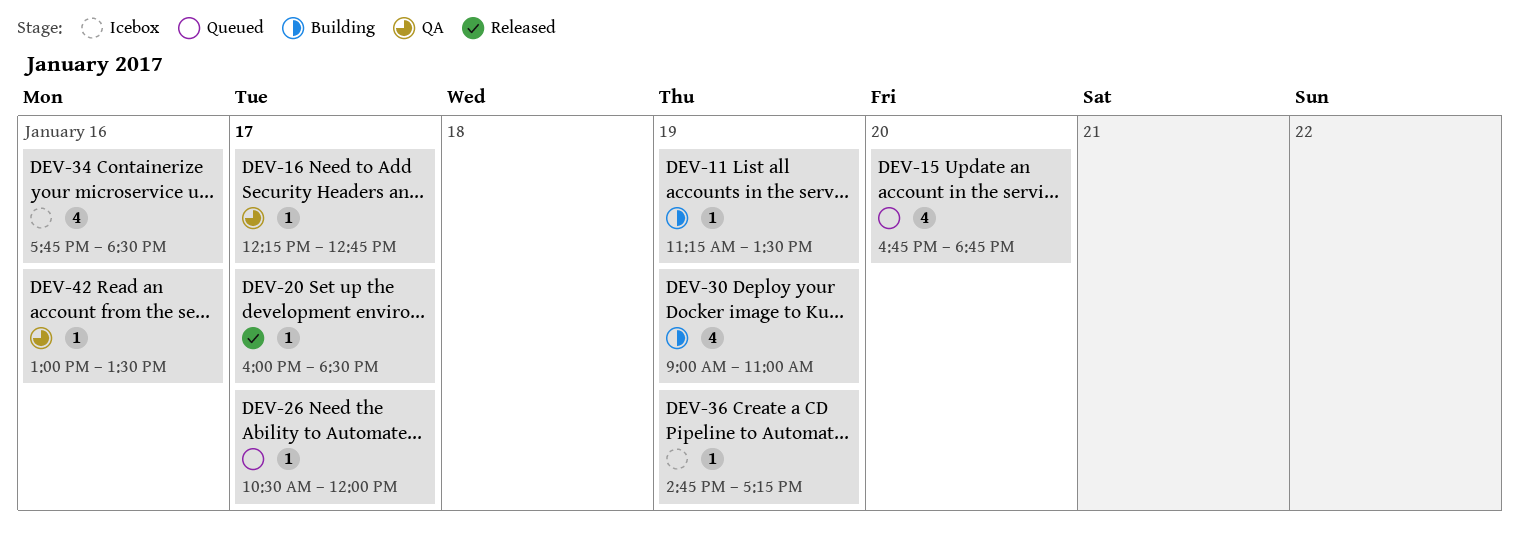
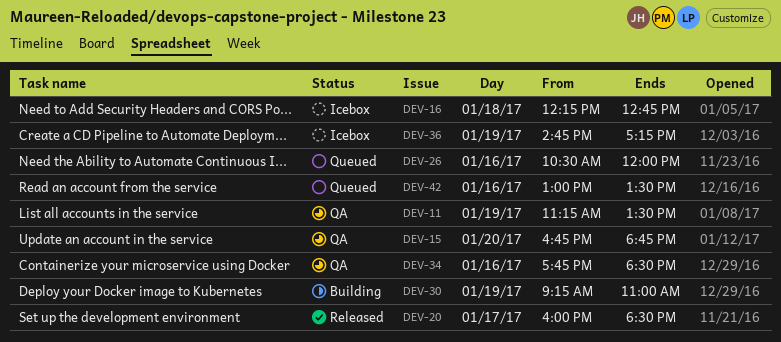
DEV-11, status: Building -> QA
DEV-15, status: Queued -> QA
DEV-16, status: QA -> Icebox
DEV-16, day: Jan 17 -> Jan 18
DEV-26, day: Jan 17 -> Jan 16
DEV-30, begins: 09:00 -> 09:15
DEV-34, status: Icebox -> QA
DEV-42, status: QA -> Queued

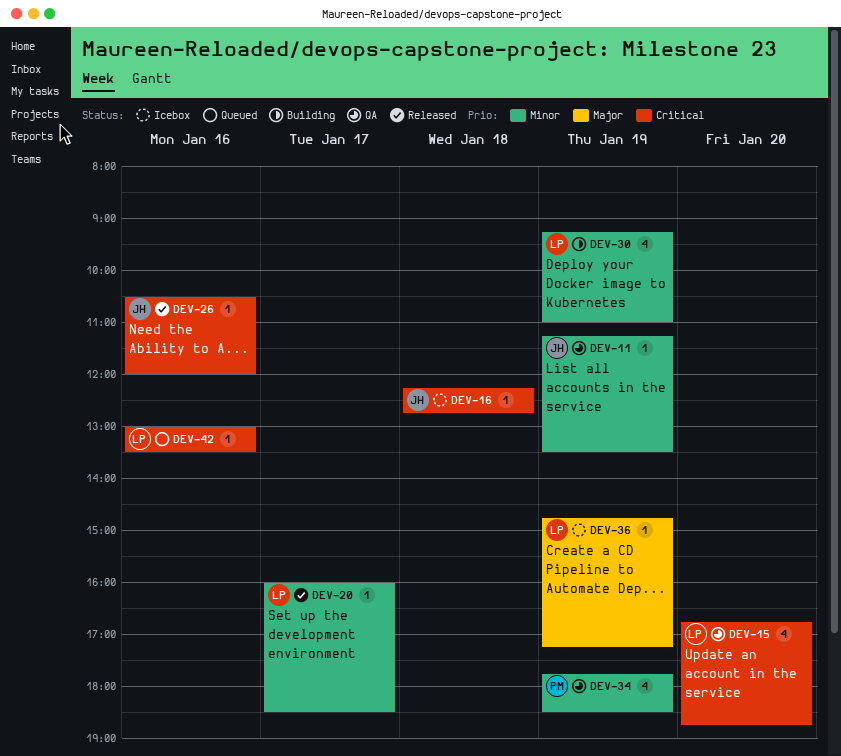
DEV-26, status: Queued -> Released
DEV-34, day: Jan 16 -> Jan 19

